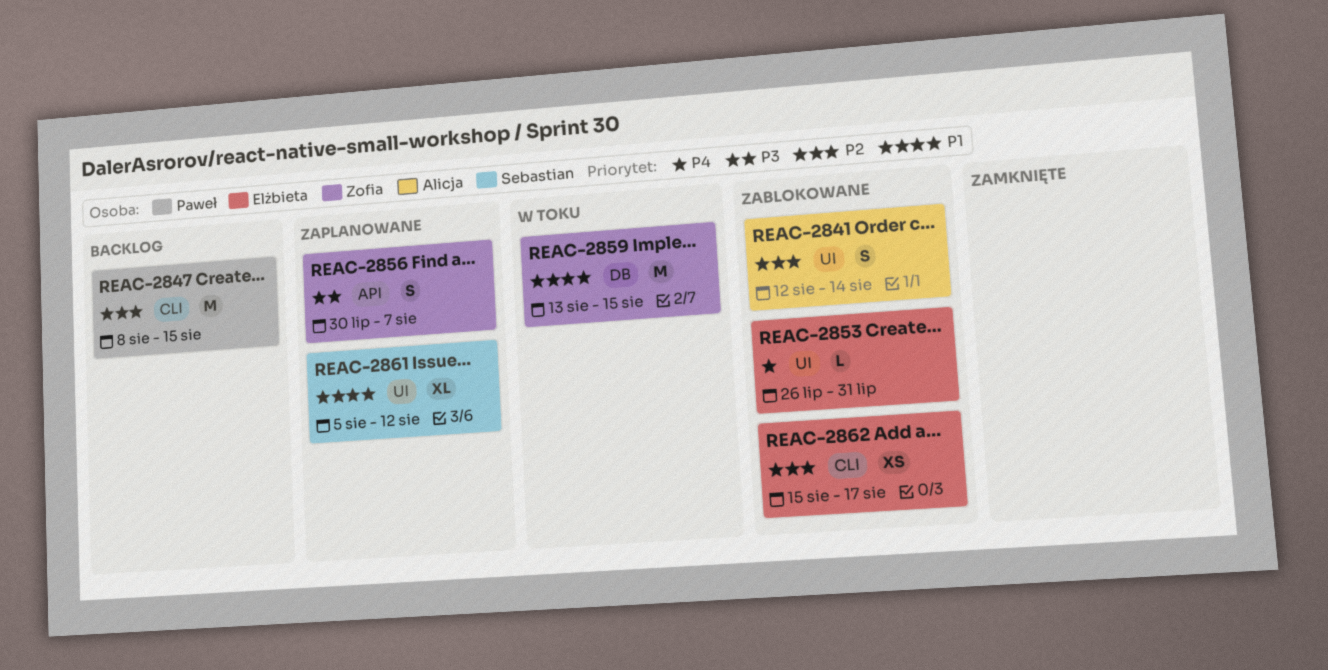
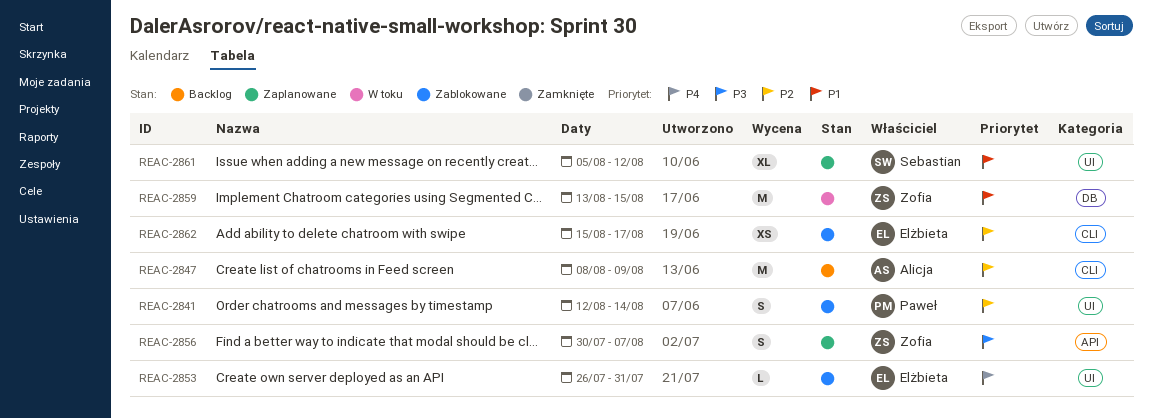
REAC-2841, owner: Alicja -> Paweł
REAC-2847, owner: Paweł -> Alicja
REAC-2847, due: Aug 15 -> Aug 9

